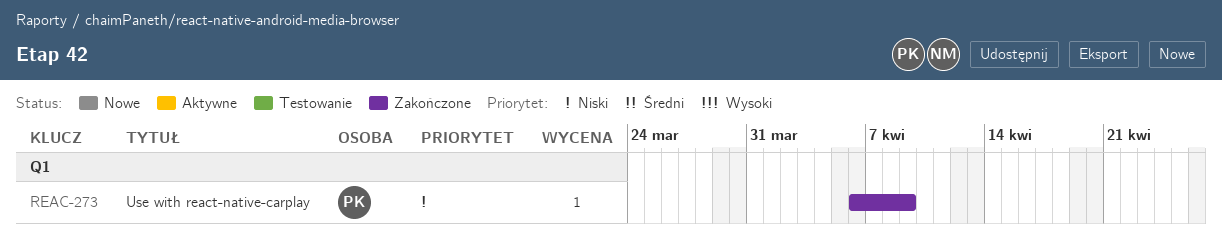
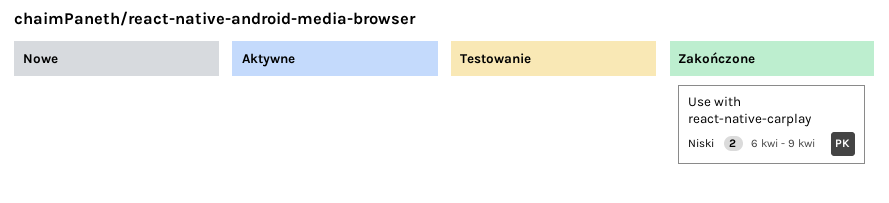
Use with react-native-carplay, estimate: 1 -> 2

